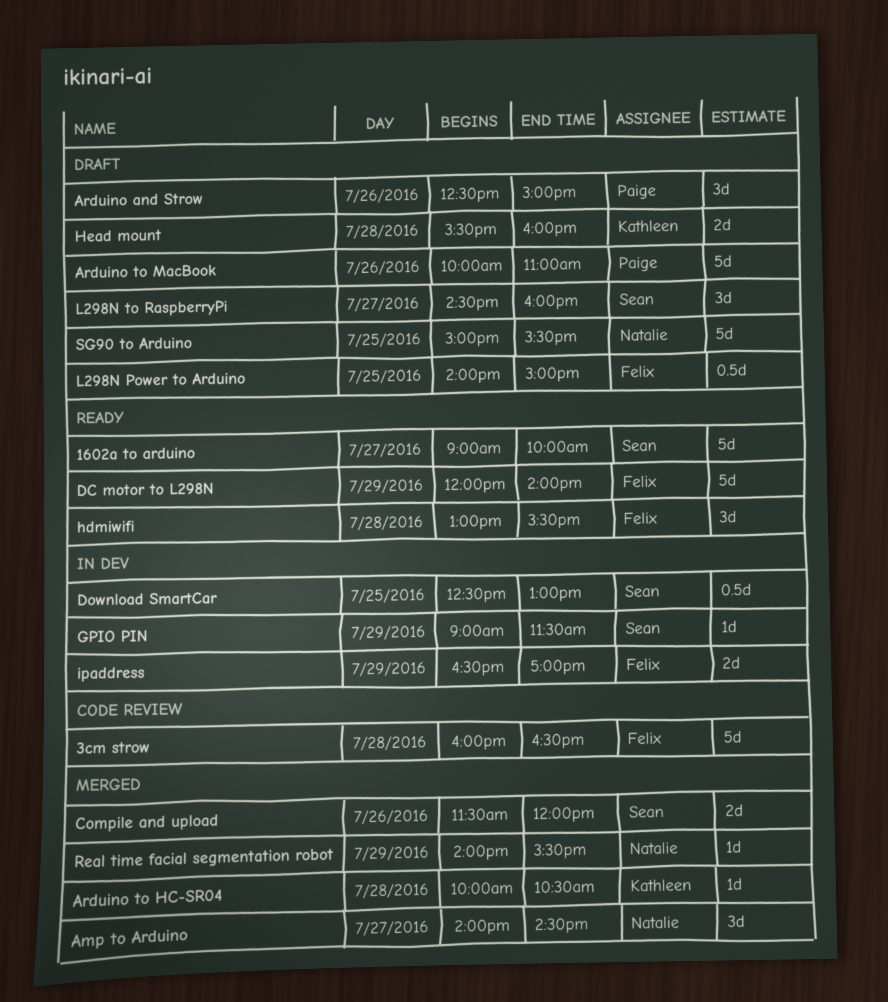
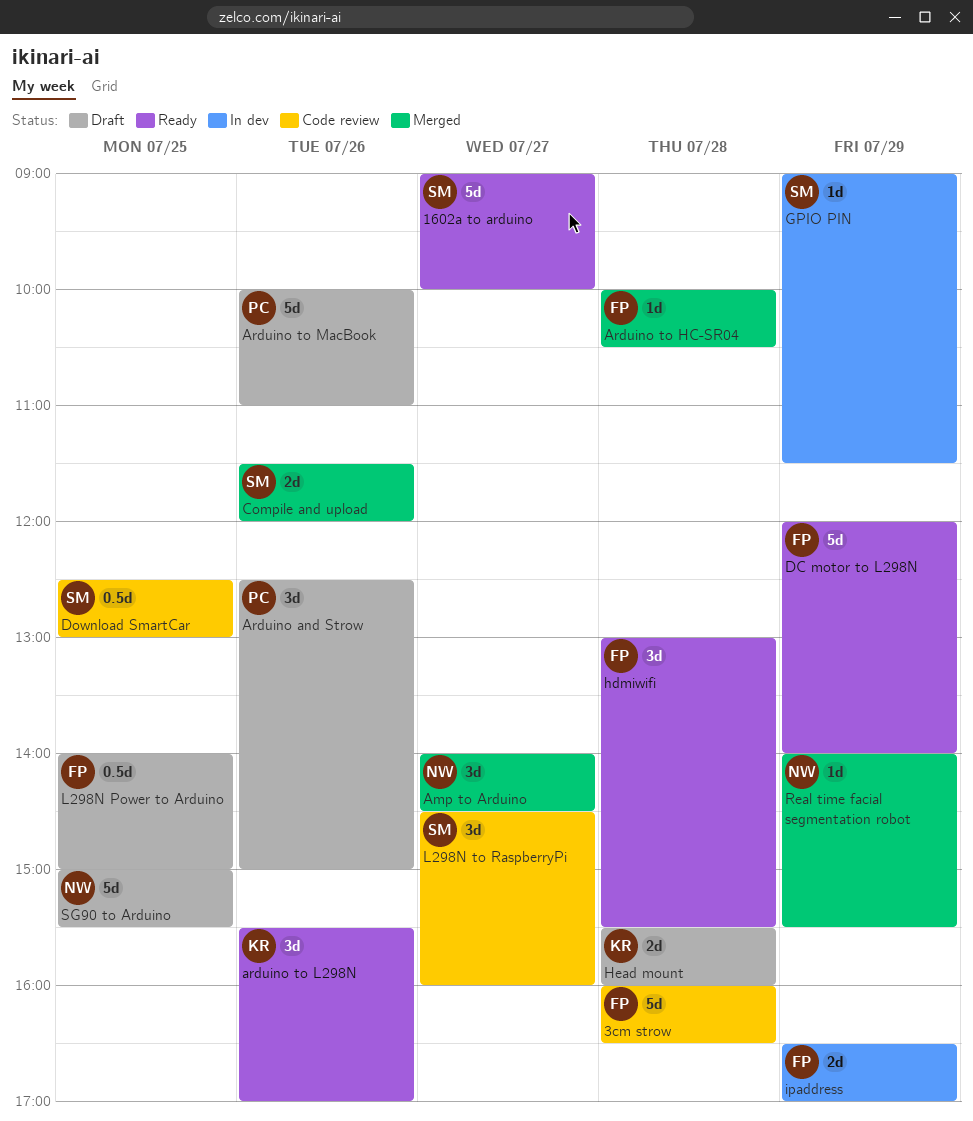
Arduino to HC-SR04, owner: Kathleen -> Felix
arduino to L298N: none -> present
Download SmartCar, status: In dev -> Code review
L298N to RaspberryPi, status: Draft -> Code review

